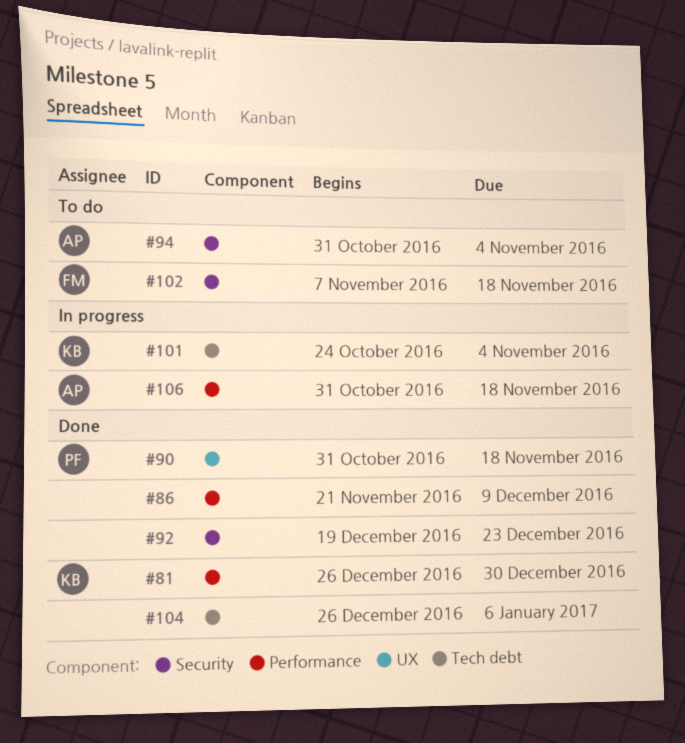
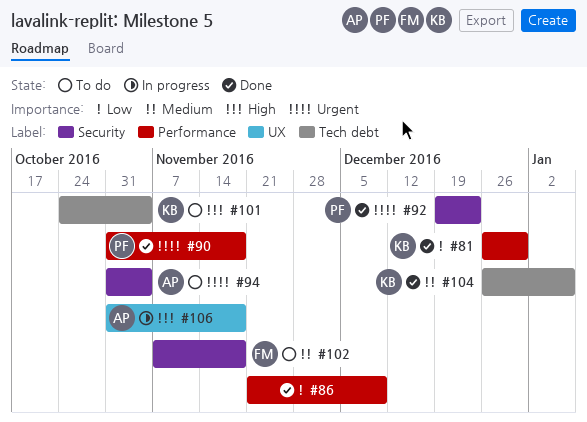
#90, label: UX -> Performance
#92, owner: none -> PF
#101, status: In progress -> To do
#104, owner: none -> KB
#106, label: Performance -> UX

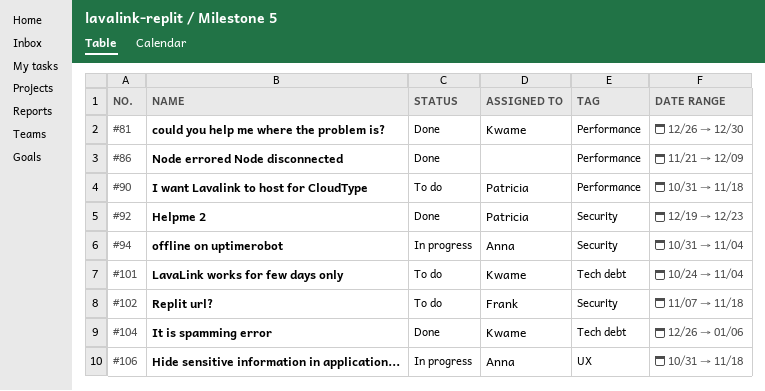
#90, status: Done -> To do
#94, status: To do -> In progress

